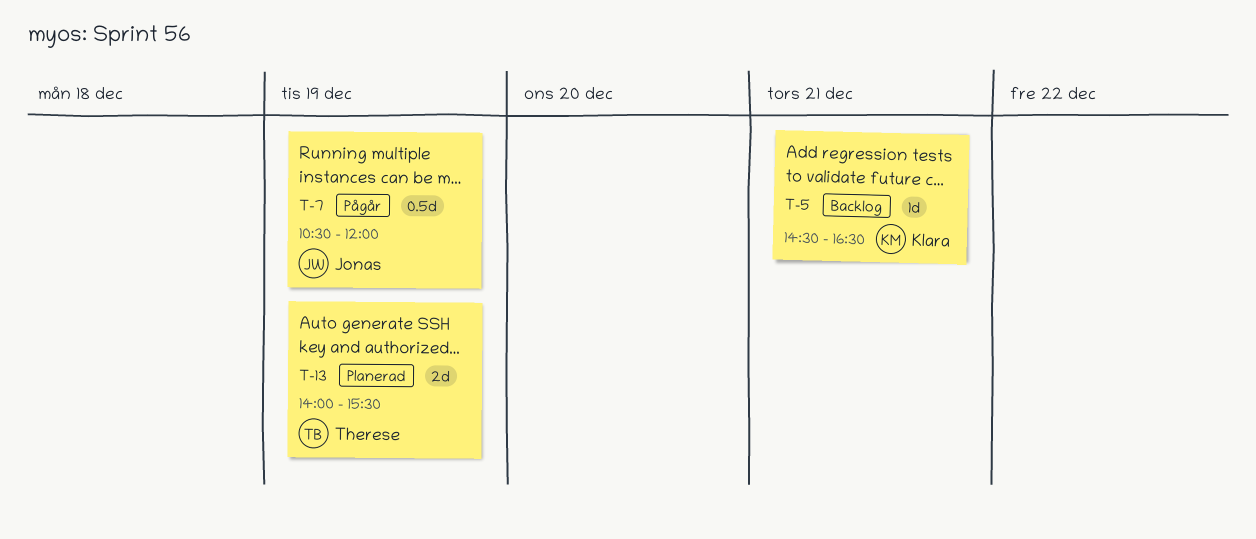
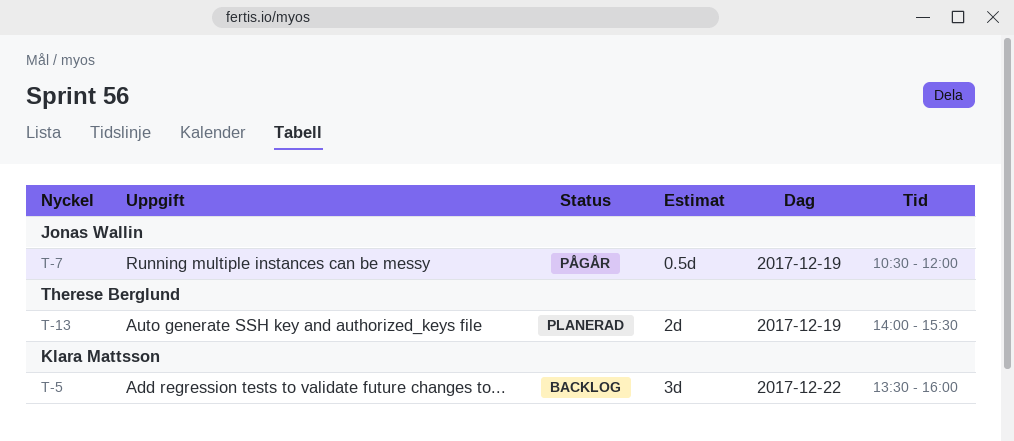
T-5, estimate: 1d -> 3d
T-5, day: Dec 21 -> Dec 22
T-5, begins: 14:30 -> 13:30
T-5, ends: 16:30 -> 16:00

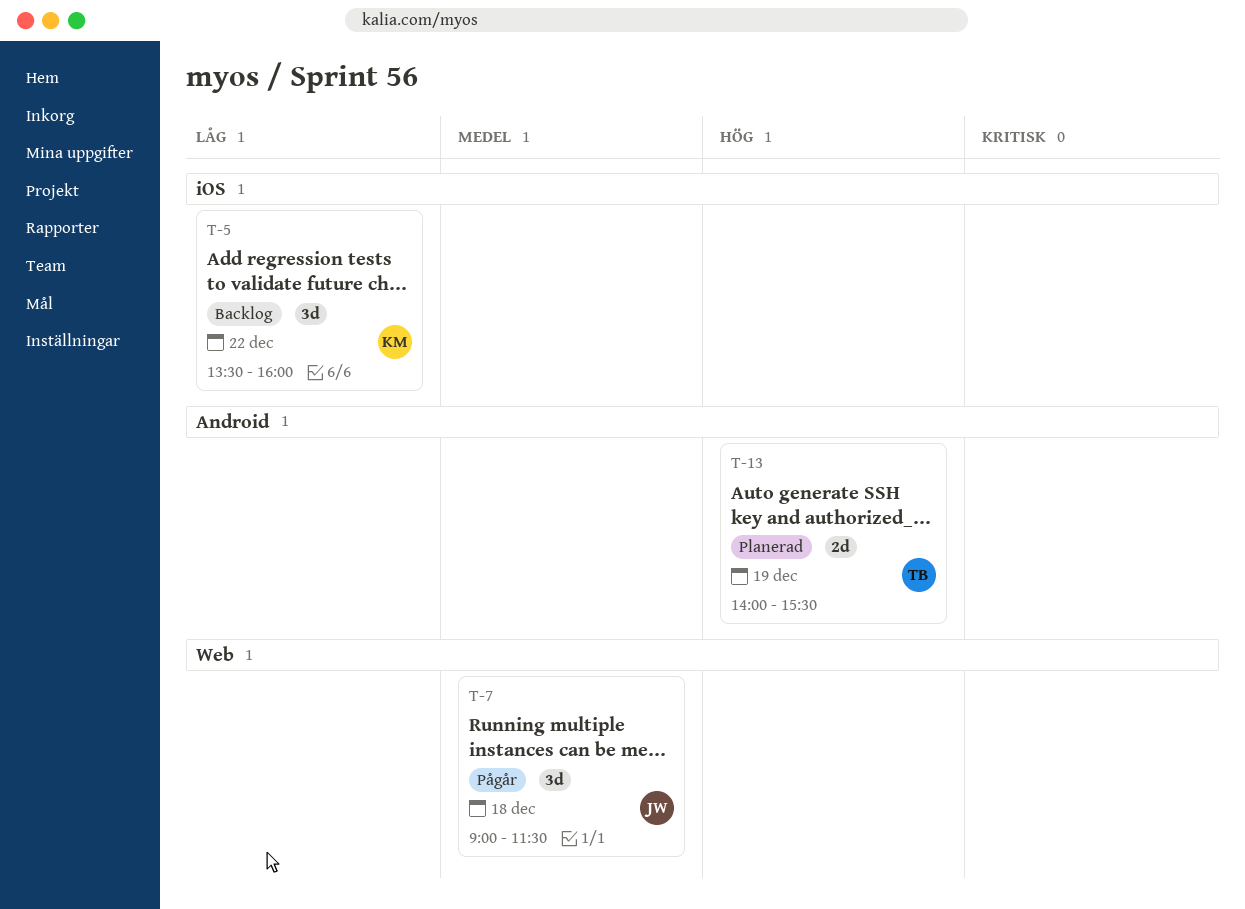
T-7, estimate: 0.5d -> 3d
T-7, day: Dec 19 -> Dec 18
T-7, begins: 10:30 -> 09:00
T-7, ends: 12:00 -> 11:30

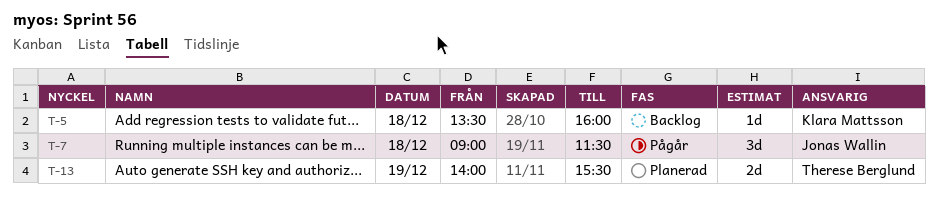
T-5, estimate: 3d -> 1d
T-5, day: Dec 22 -> Dec 18

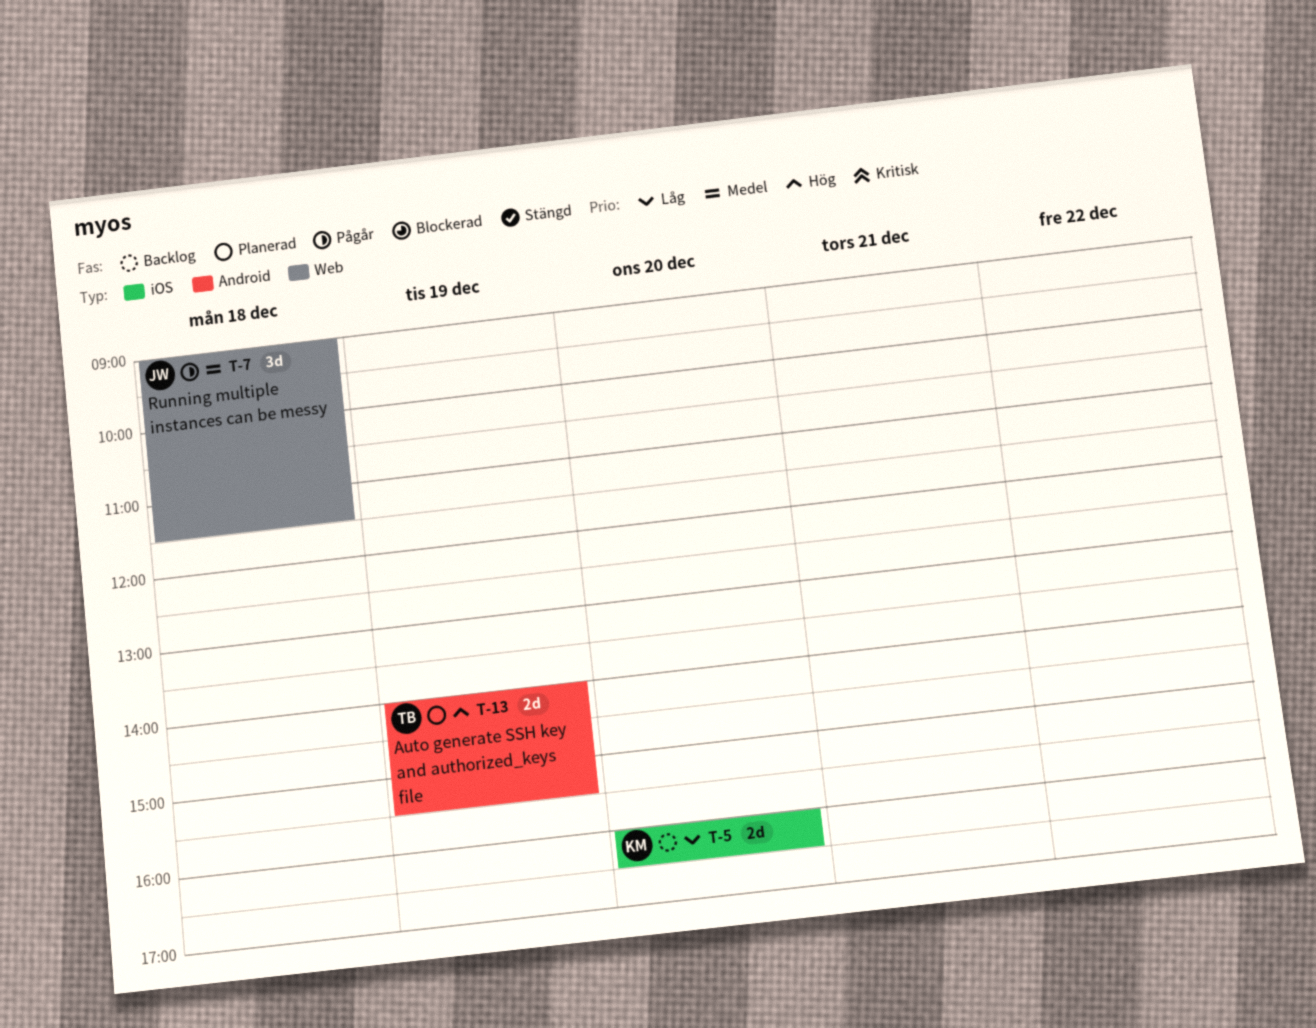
T-5, estimate: 1d -> 2d
T-5, day: Dec 18 -> Dec 20
T-5, begins: 13:30 -> 16:00
T-5, ends: 16:00 -> 16:30

